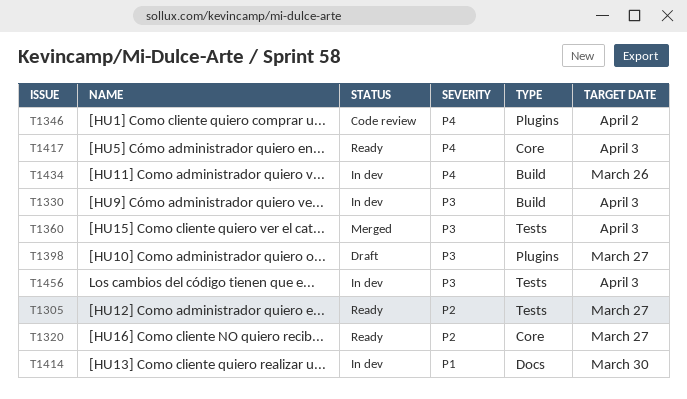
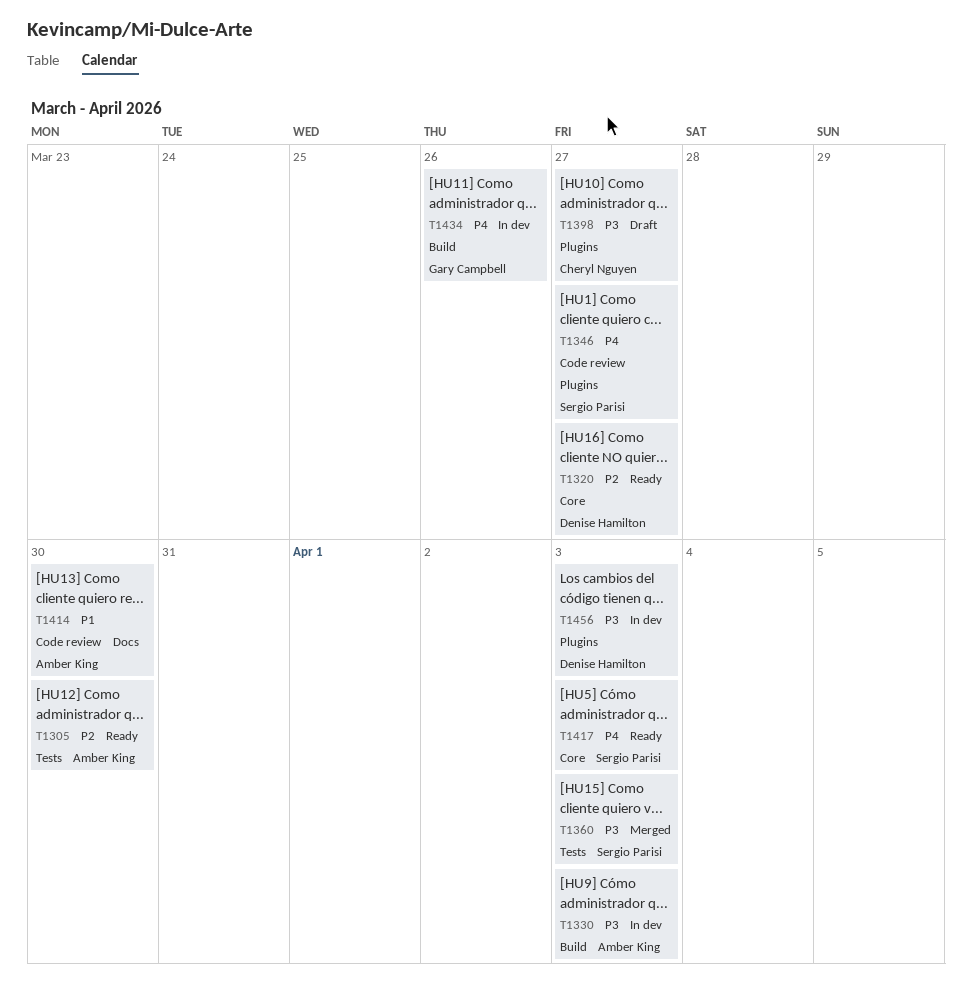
T1305, due: Mar 27 -> Mar 30
T1346, due: Apr 2 -> Mar 27
T1414, status: In dev -> Code review
T1456, label: Tests -> Plugins

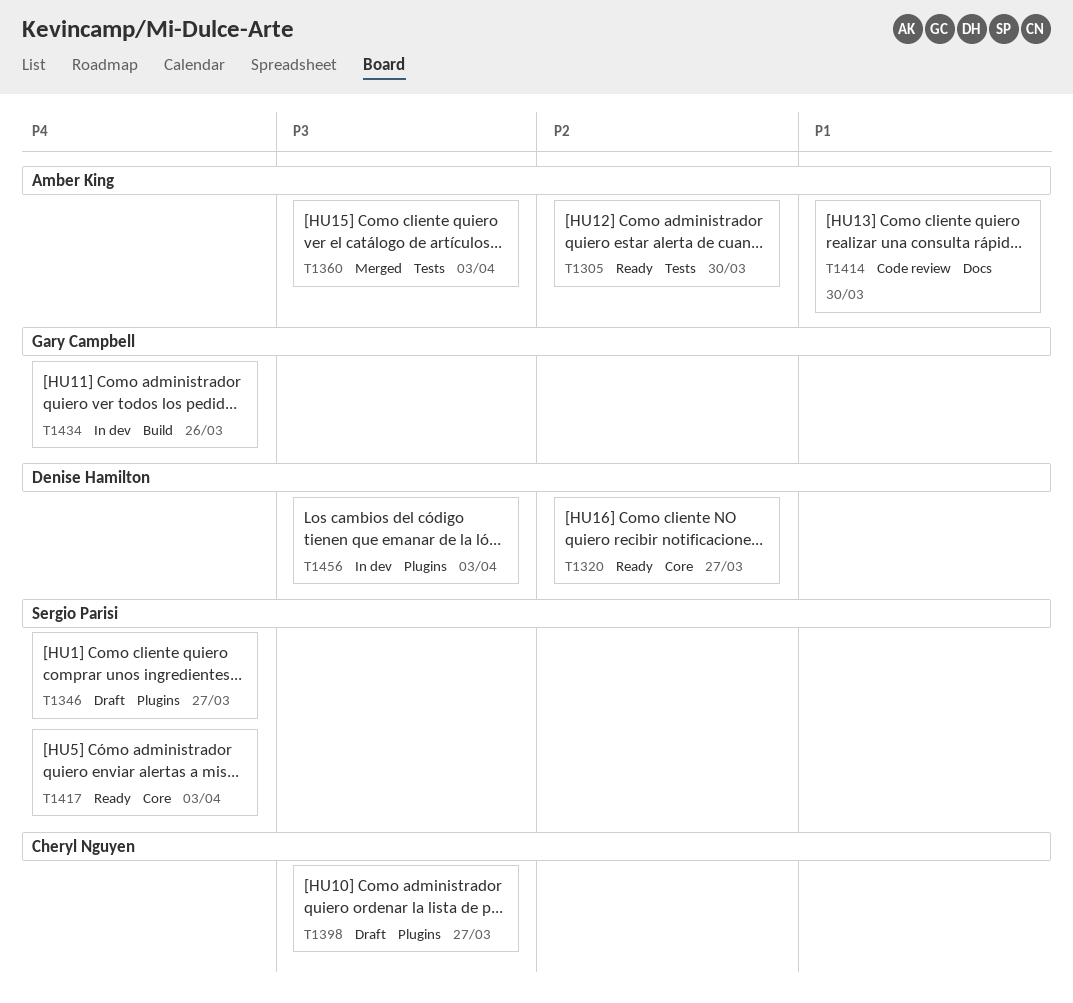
T1330: present -> none
T1346, status: Code review -> Draft
T1360, owner: Sergio Parisi -> Amber King

